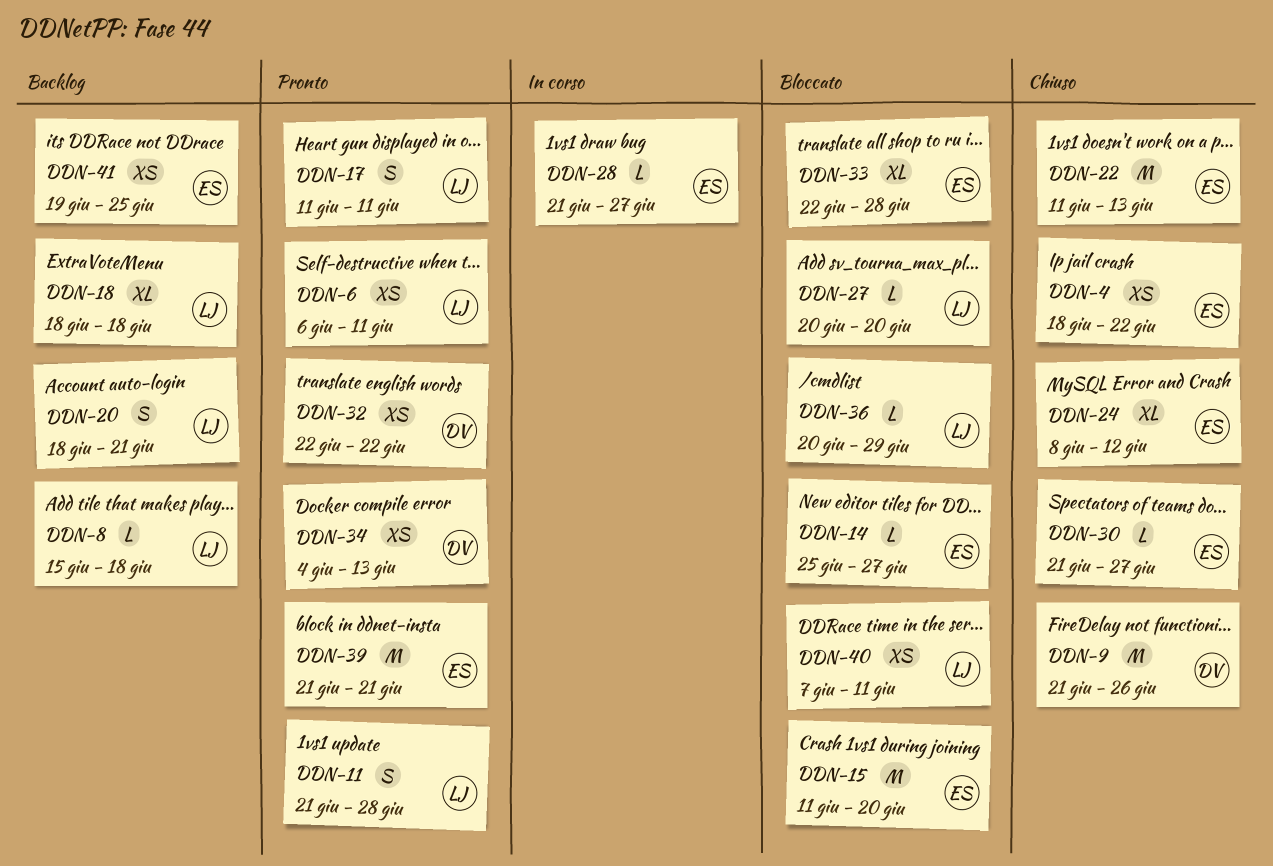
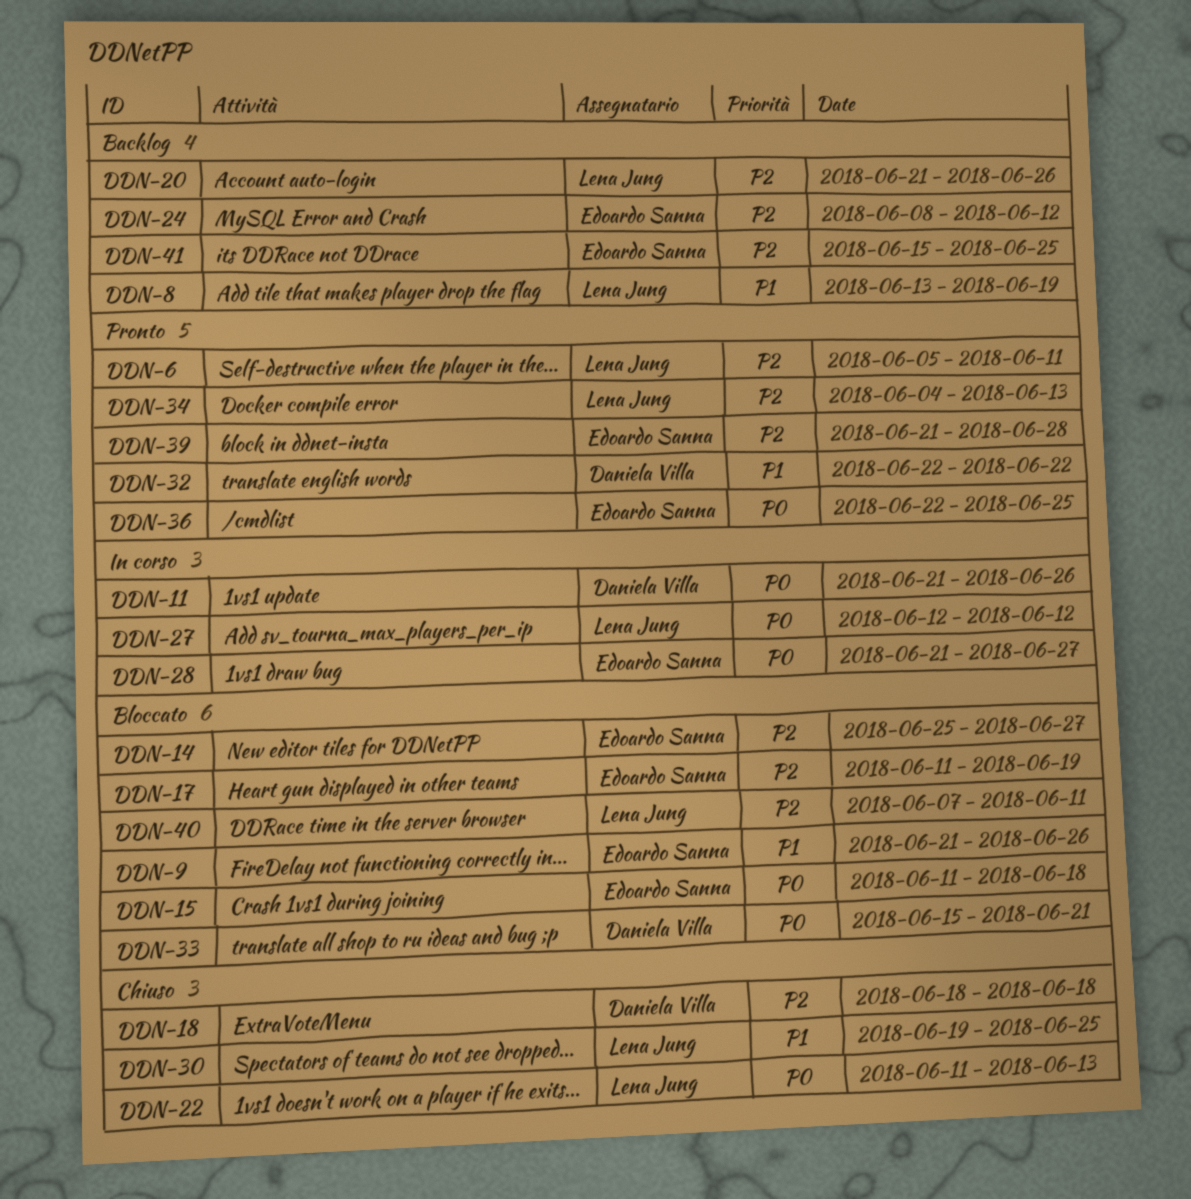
DDN-4: present -> none
DDN-6, start: Jun 6 -> Jun 5
DDN-8, start: Jun 15 -> Jun 13
DDN-8, due: Jun 18 -> Jun 19
DDN-9, status: Chiuso -> Bloccato
DDN-9, owner: Daniela Villa -> Edoardo Sanna
DDN-11, status: Pronto -> In corso
DDN-11, owner: Lena Jung -> Daniela Villa
DDN-11, due: Jun 28 -> Jun 26
DDN-15, due: Jun 20 -> Jun 18
DDN-17, status: Pronto -> Bloccato
DDN-17, owner: Lena Jung -> Edoardo Sanna
DDN-17, due: Jun 11 -> Jun 19
DDN-18, status: Backlog -> Chiuso
DDN-18, owner: Lena Jung -> Daniela Villa
DDN-20, start: Jun 18 -> Jun 21
DDN-20, due: Jun 21 -> Jun 26
DDN-22, owner: Edoardo Sanna -> Lena Jung
DDN-24, status: Chiuso -> Backlog
DDN-27, status: Bloccato -> In corso
DDN-27, start: Jun 20 -> Jun 12
DDN-27, due: Jun 20 -> Jun 12
DDN-30, owner: Edoardo Sanna -> Lena Jung
DDN-30, start: Jun 21 -> Jun 19
DDN-30, due: Jun 27 -> Jun 25
DDN-33, owner: Edoardo Sanna -> Daniela Villa
DDN-33, start: Jun 22 -> Jun 15
DDN-33, due: Jun 28 -> Jun 21
DDN-34, owner: Daniela Villa -> Lena Jung
DDN-36, status: Bloccato -> Pronto
DDN-36, owner: Lena Jung -> Edoardo Sanna
DDN-36, start: Jun 20 -> Jun 22
DDN-36, due: Jun 29 -> Jun 25
DDN-39, due: Jun 21 -> Jun 28
DDN-41, start: Jun 19 -> Jun 15

